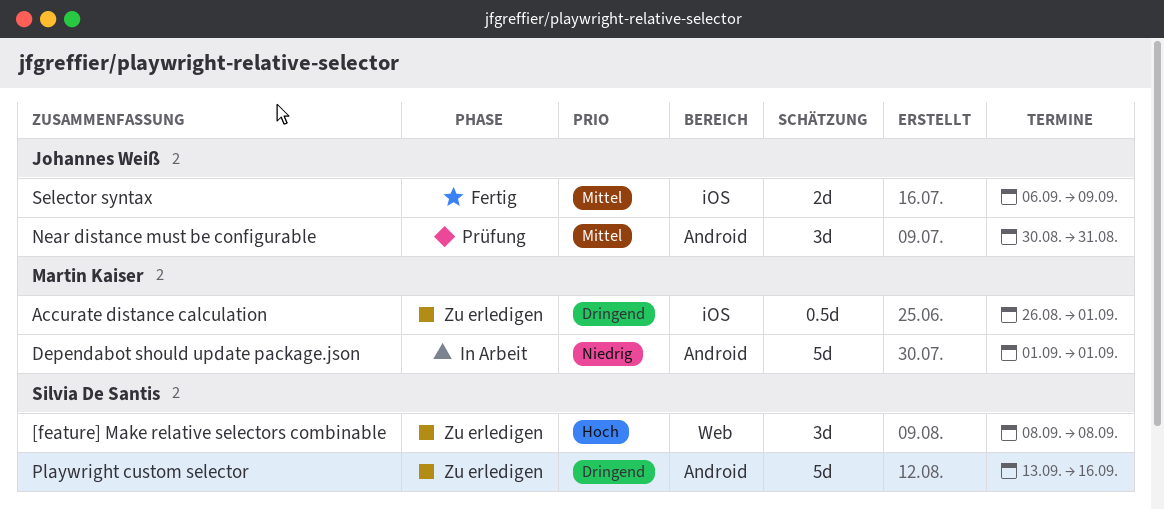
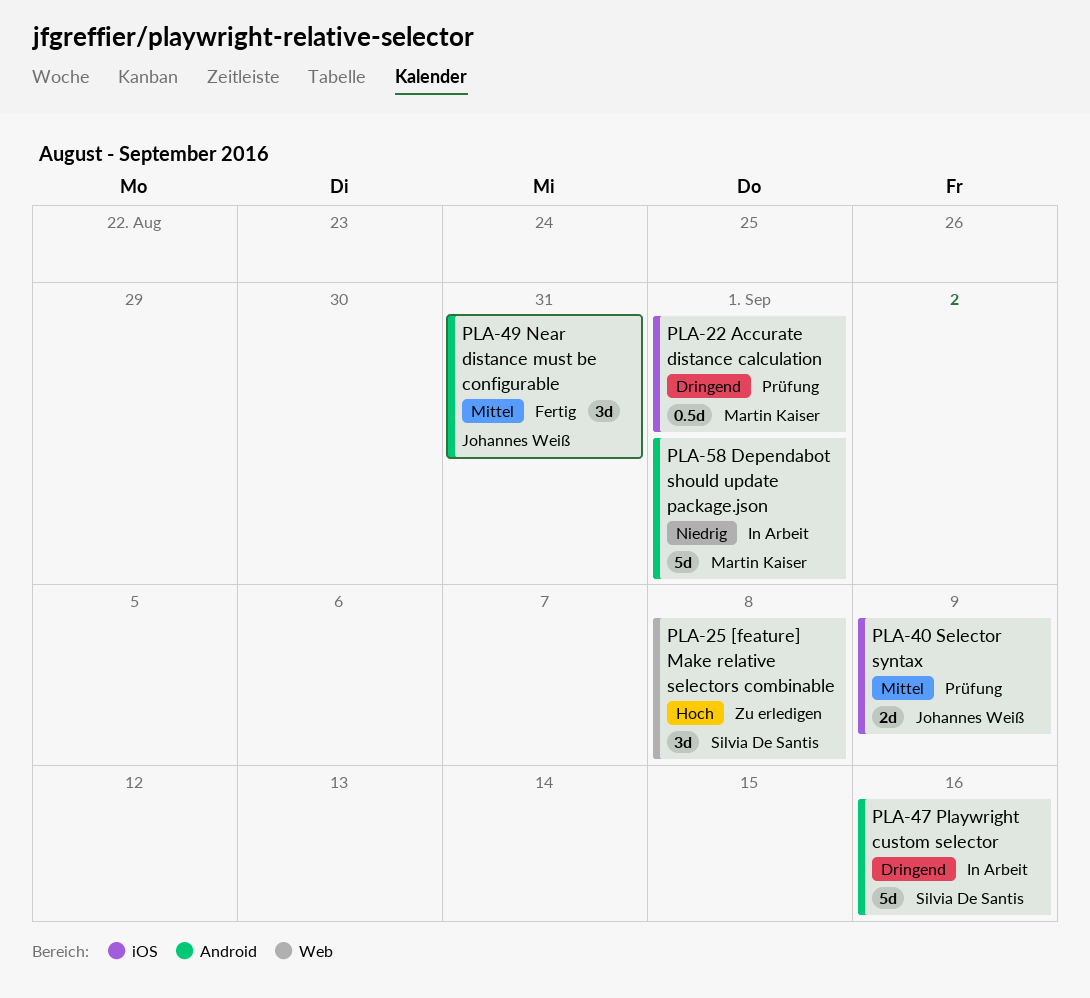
Accurate distance calculation, status: Zu erledigen -> Prüfung
Near distance must be configurable, status: Prüfung -> Fertig
Playwright custom selector, status: Zu erledigen -> In Arbeit
Selector syntax, status: Fertig -> Prüfung

